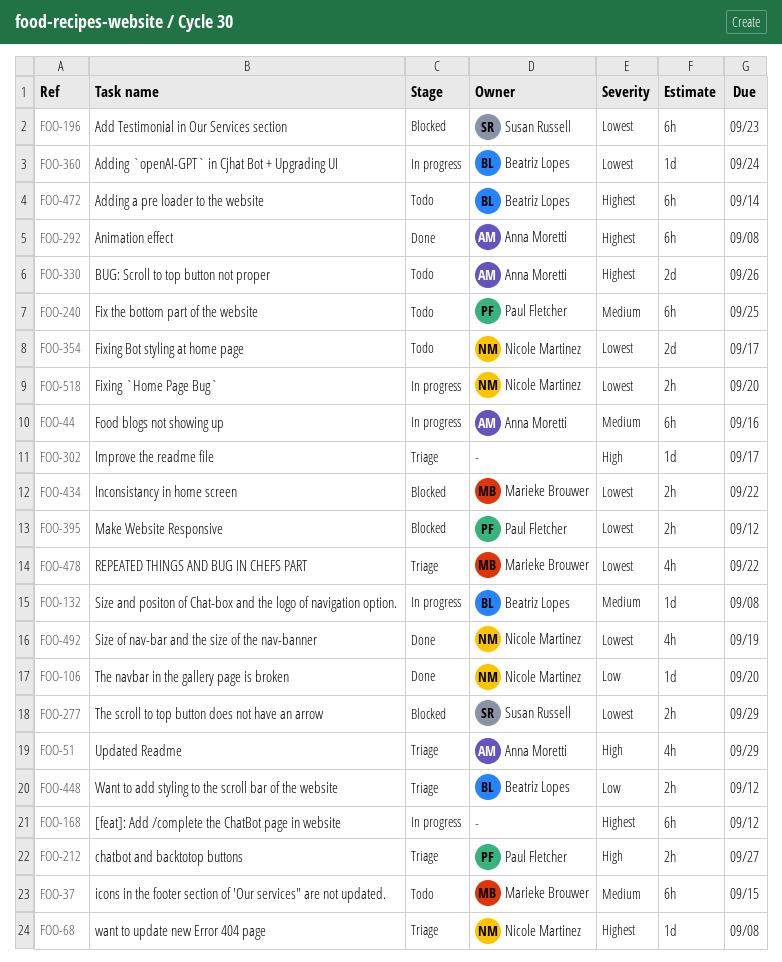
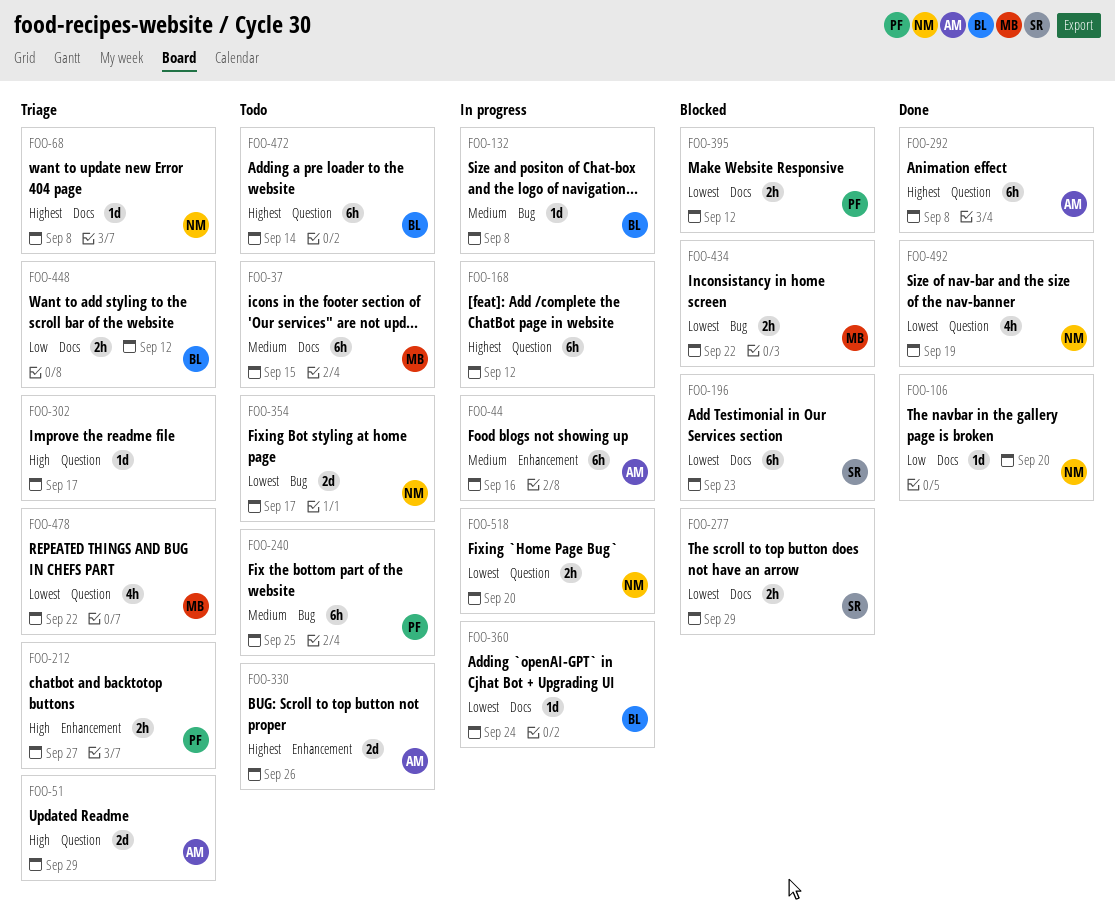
FOO-51, estimate: 4h -> 2d

